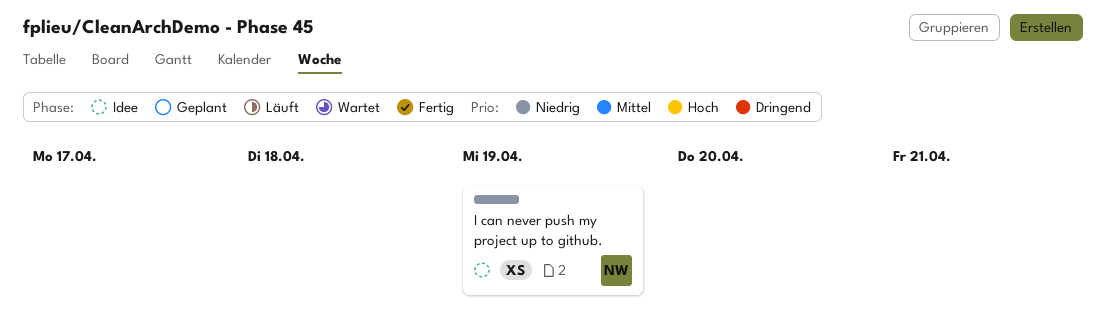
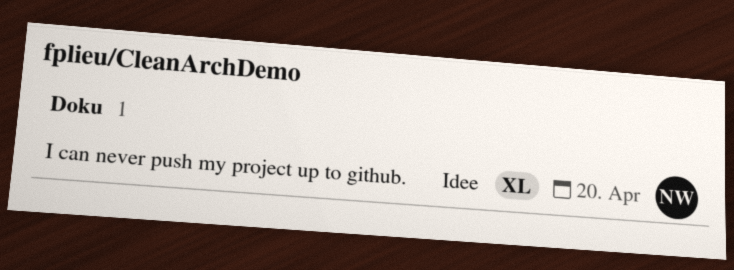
I can never push my project up to github., estimate: XS -> XL
I can never push my project up to github., due: Apr 19 -> Apr 20

